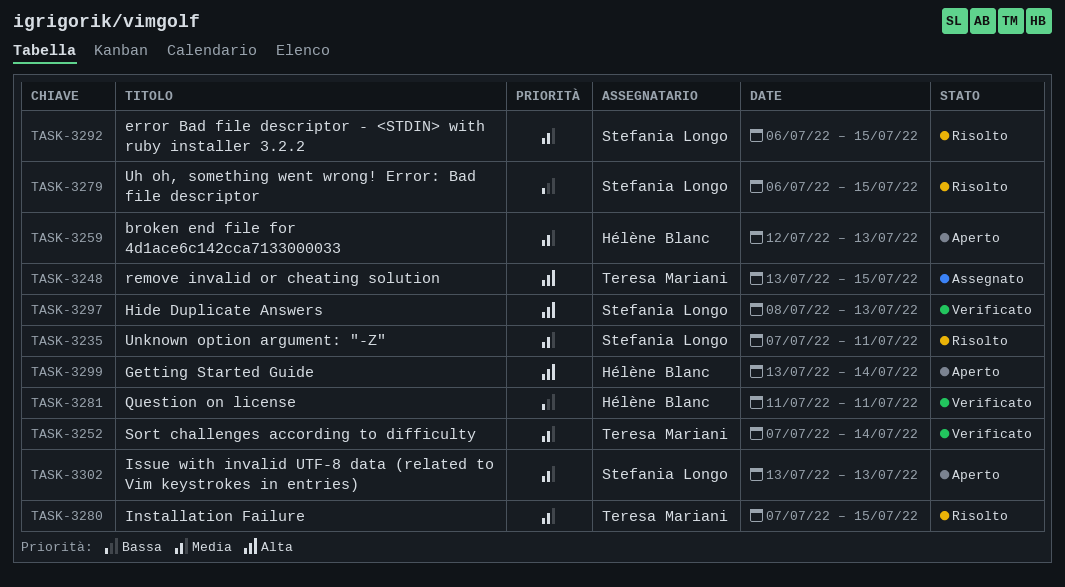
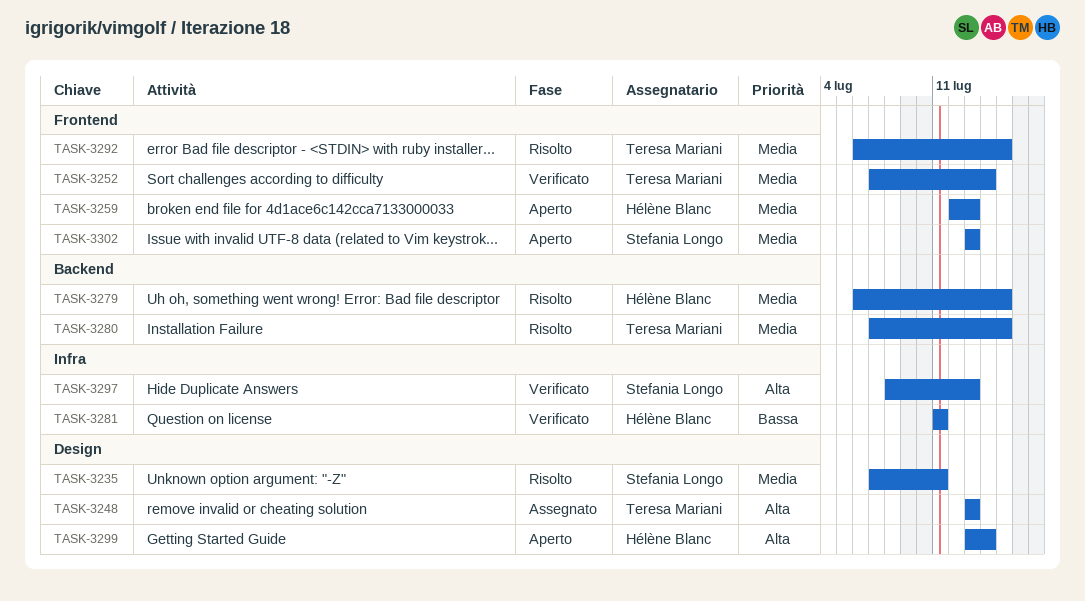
TASK-3248, due: Jul 15 -> Jul 13
TASK-3279, owner: Stefania Longo -> Hélène Blanc
TASK-3279, priority: Bassa -> Media
TASK-3292, owner: Stefania Longo -> Teresa Mariani

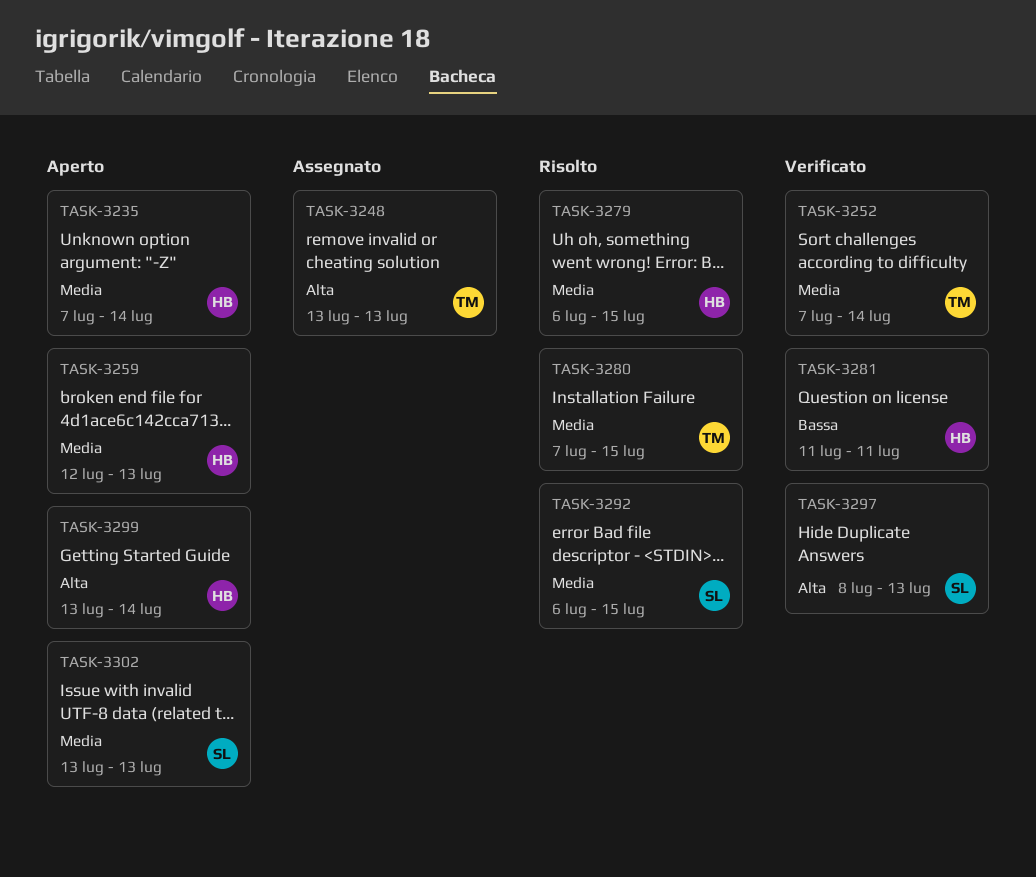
TASK-3235, status: Risolto -> Aperto
TASK-3235, owner: Stefania Longo -> Hélène Blanc
TASK-3235, due: Jul 11 -> Jul 14
TASK-3292, owner: Teresa Mariani -> Stefania Longo

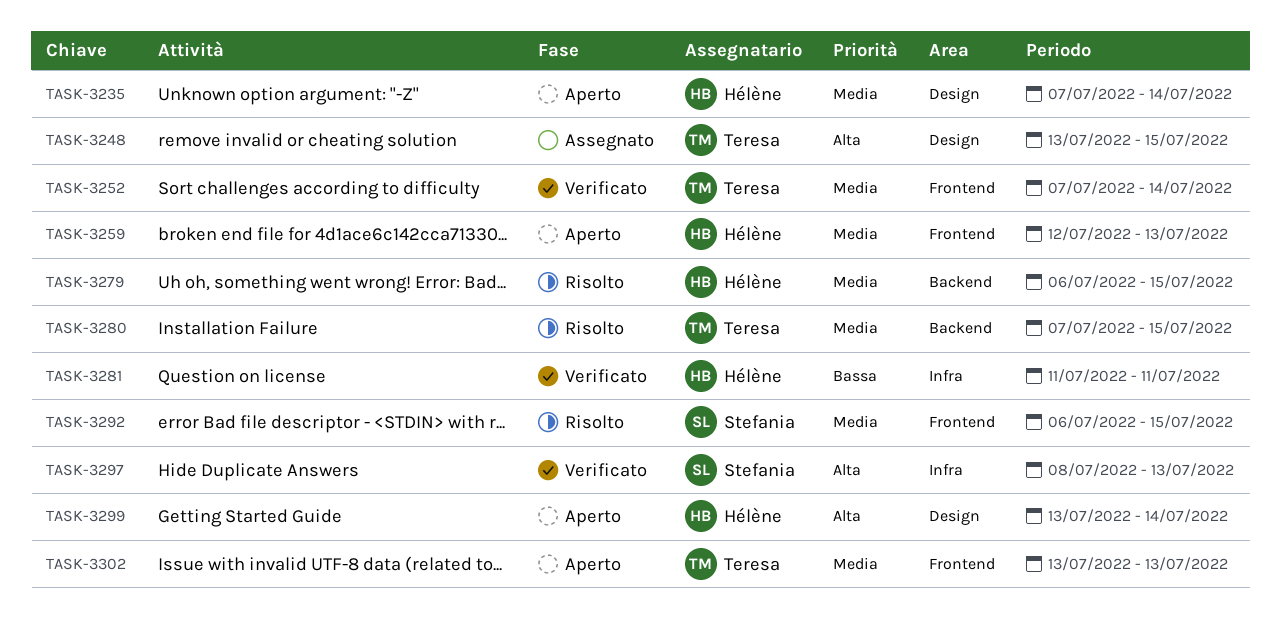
TASK-3248, due: Jul 13 -> Jul 15
TASK-3302, owner: Stefania -> Teresa

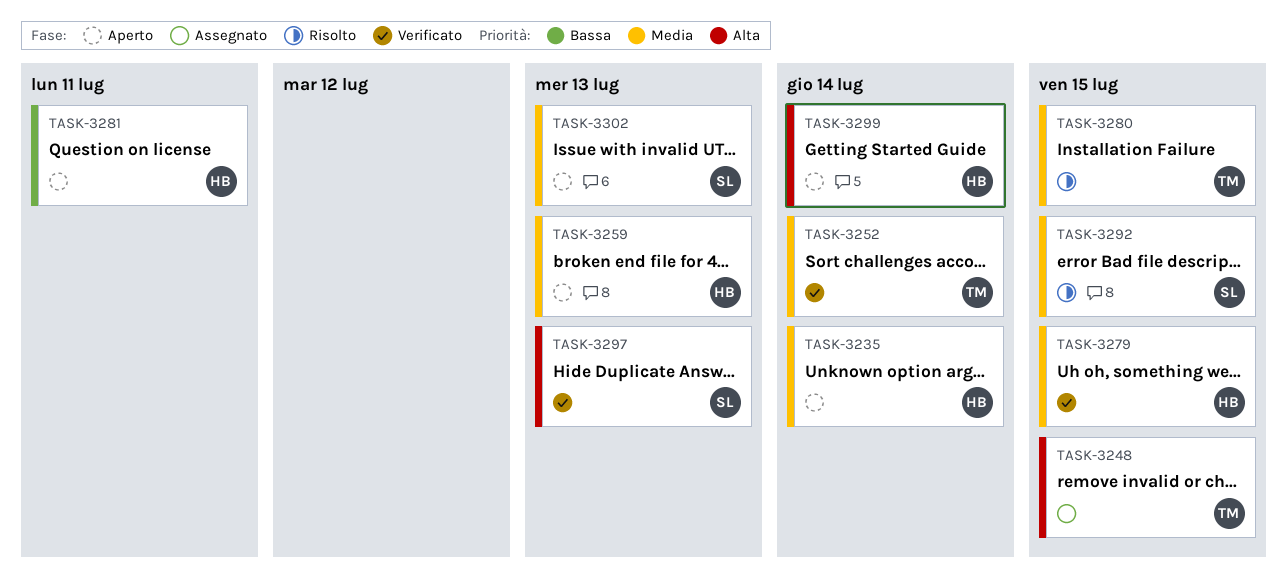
TASK-3279, status: Risolto -> Verificato
TASK-3281, status: Verificato -> Aperto
TASK-3302, owner: Teresa -> Stefania

